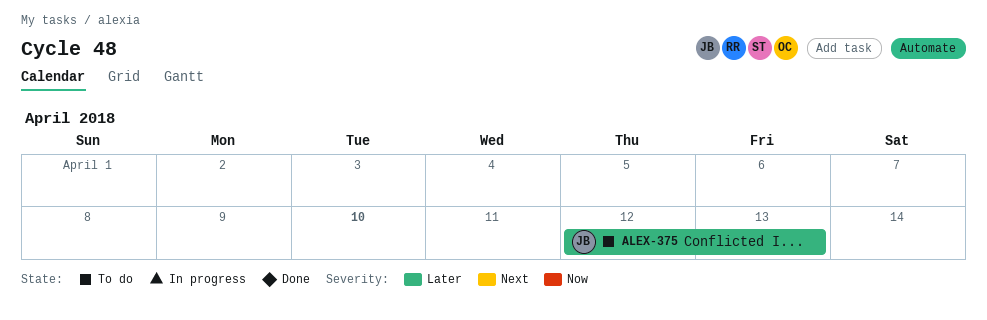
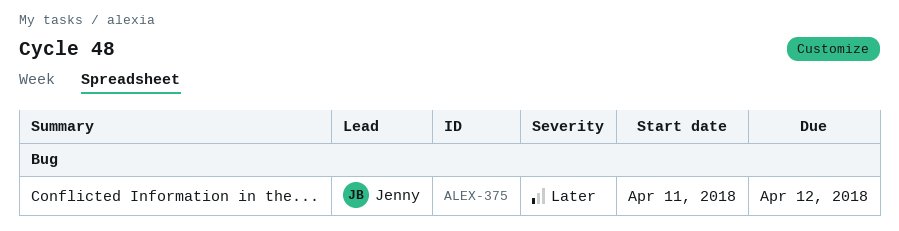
ALEX-375, start: Apr 12 -> Apr 11
ALEX-375, due: Apr 13 -> Apr 12

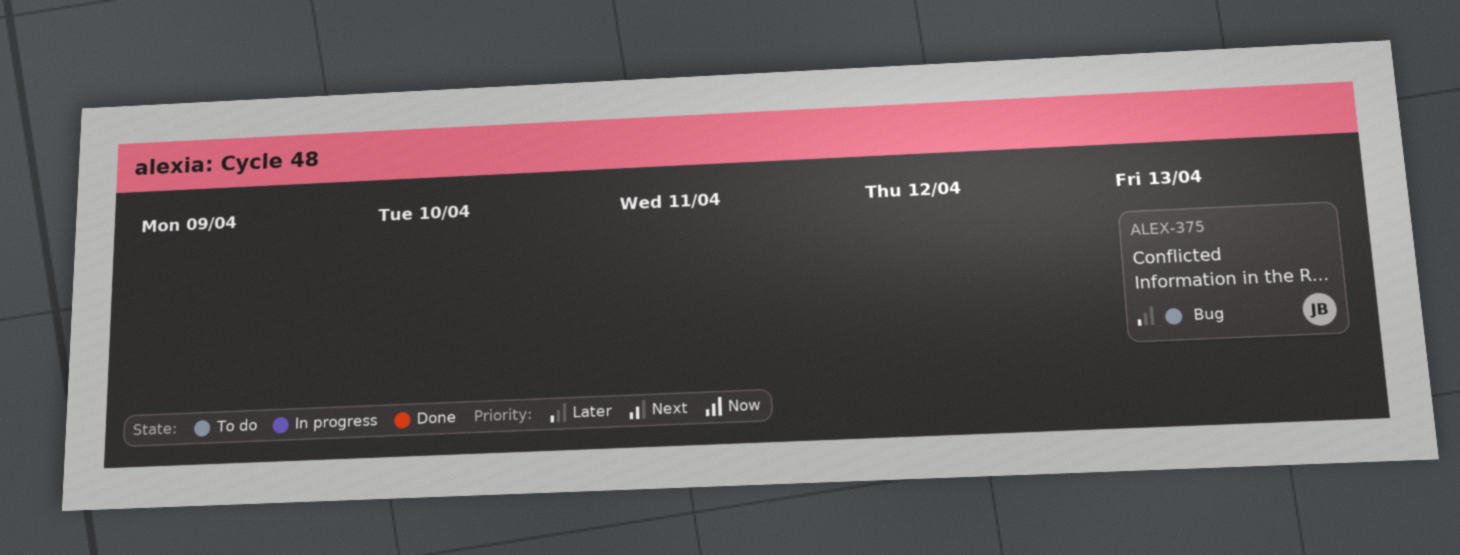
ALEX-375, due: Apr 12 -> Apr 13

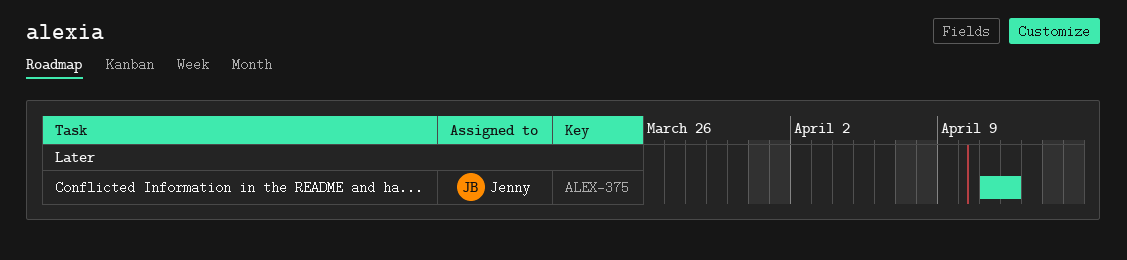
ALEX-375, due: Apr 13 -> Apr 12

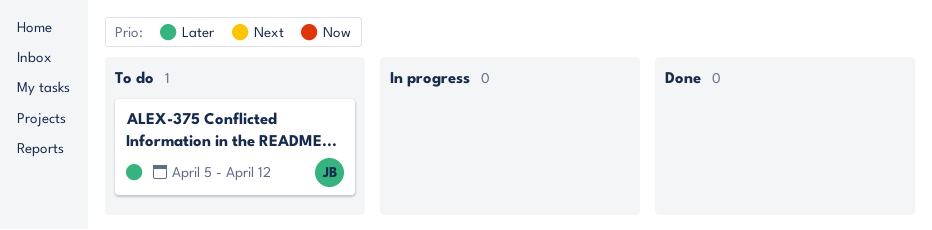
ALEX-375, start: Apr 11 -> Apr 5

